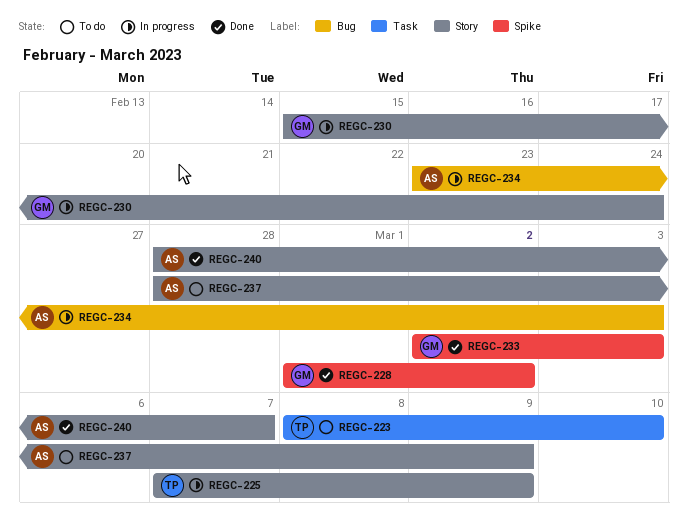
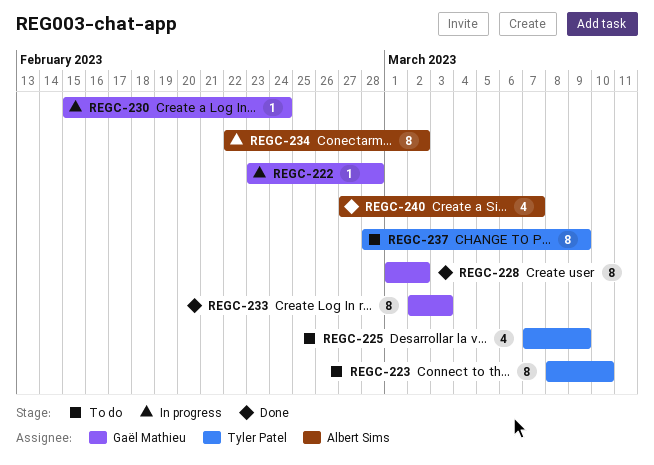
REGC-222: none -> present
REGC-225, status: In progress -> To do
REGC-234, start: Feb 23 -> Feb 22
REGC-234, due: Mar 3 -> Mar 2
REGC-237, owner: Albert Sims -> Tyler Patel
REGC-240, start: Feb 28 -> Feb 27

